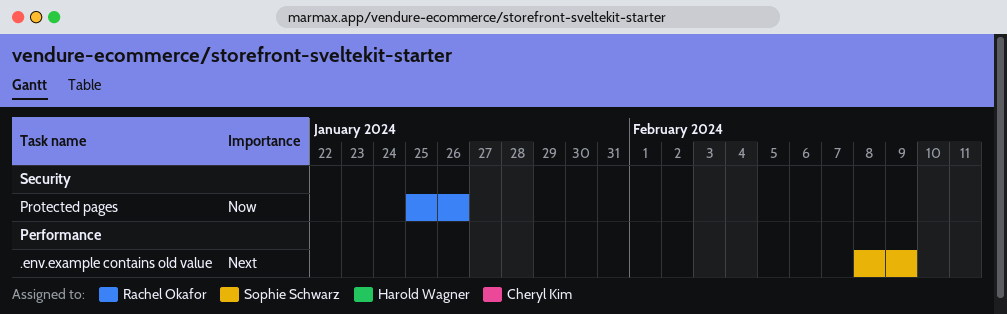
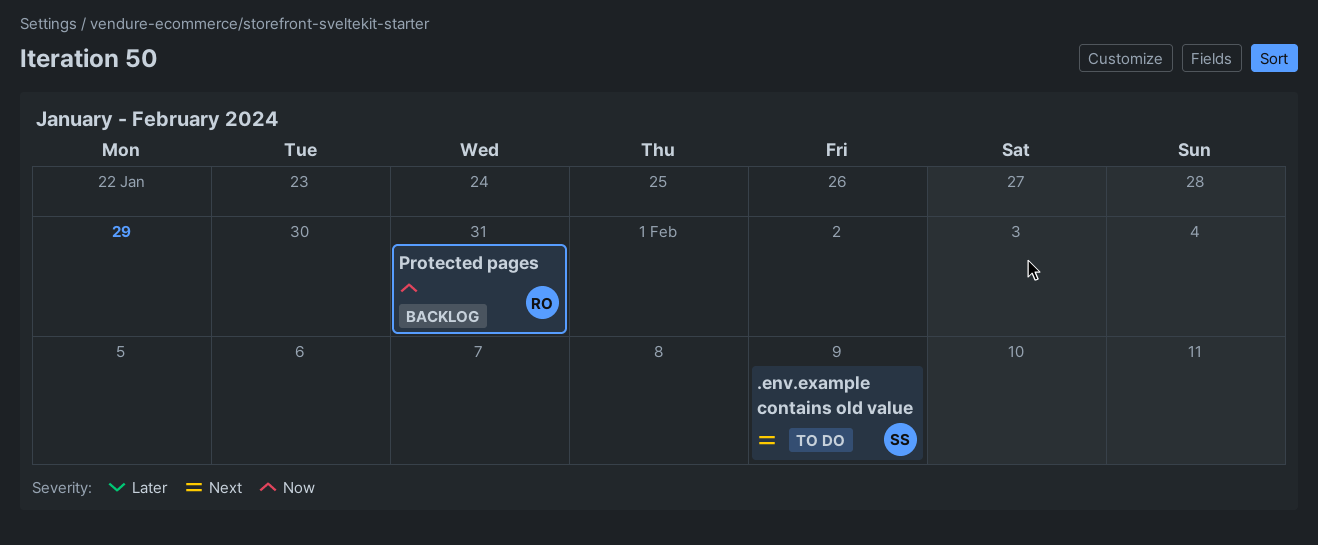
Protected pages, due: Jan 26 -> Jan 31

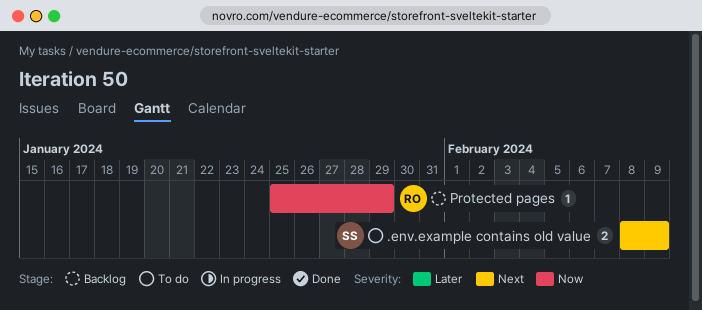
Protected pages, due: Jan 31 -> Jan 29

